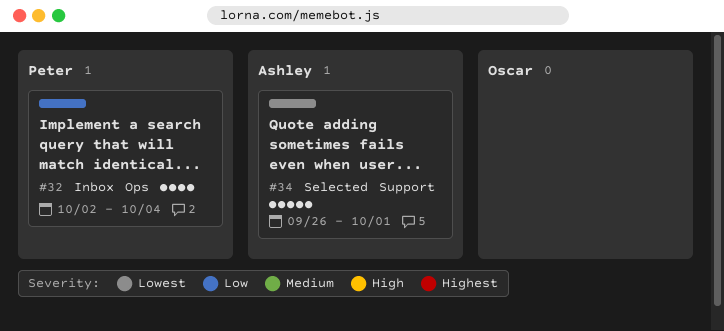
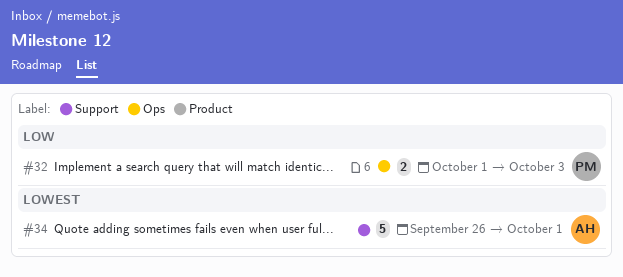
#32, estimate: 4 -> 2
#32, start: Oct 2 -> Oct 1
#32, due: Oct 4 -> Oct 3

